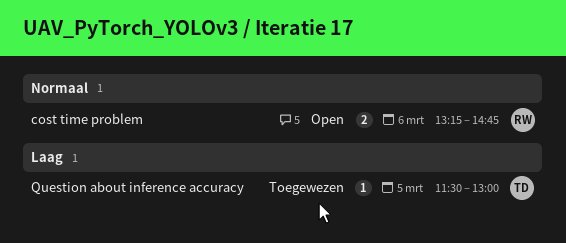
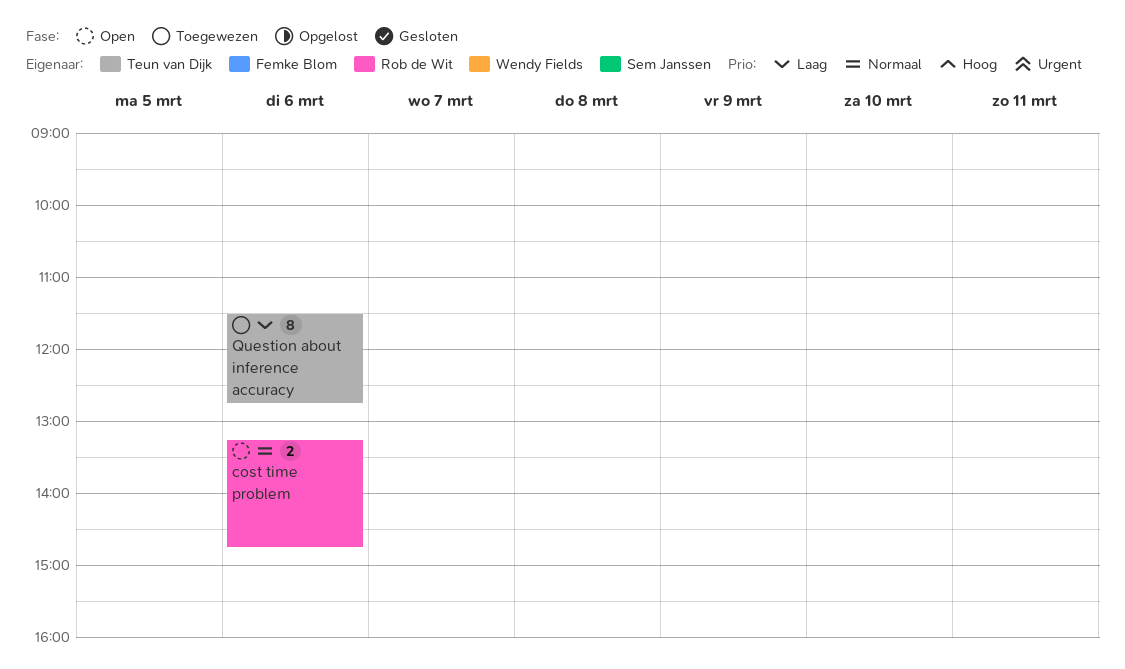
Question about inference accuracy, estimate: 1 -> 8
Question about inference accuracy, day: Mar 5 -> Mar 6
Question about inference accuracy, ends: 13:00 -> 12:45

